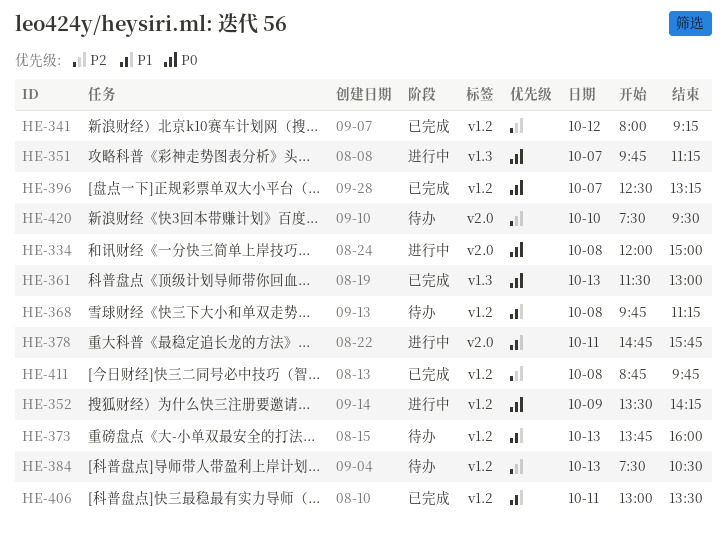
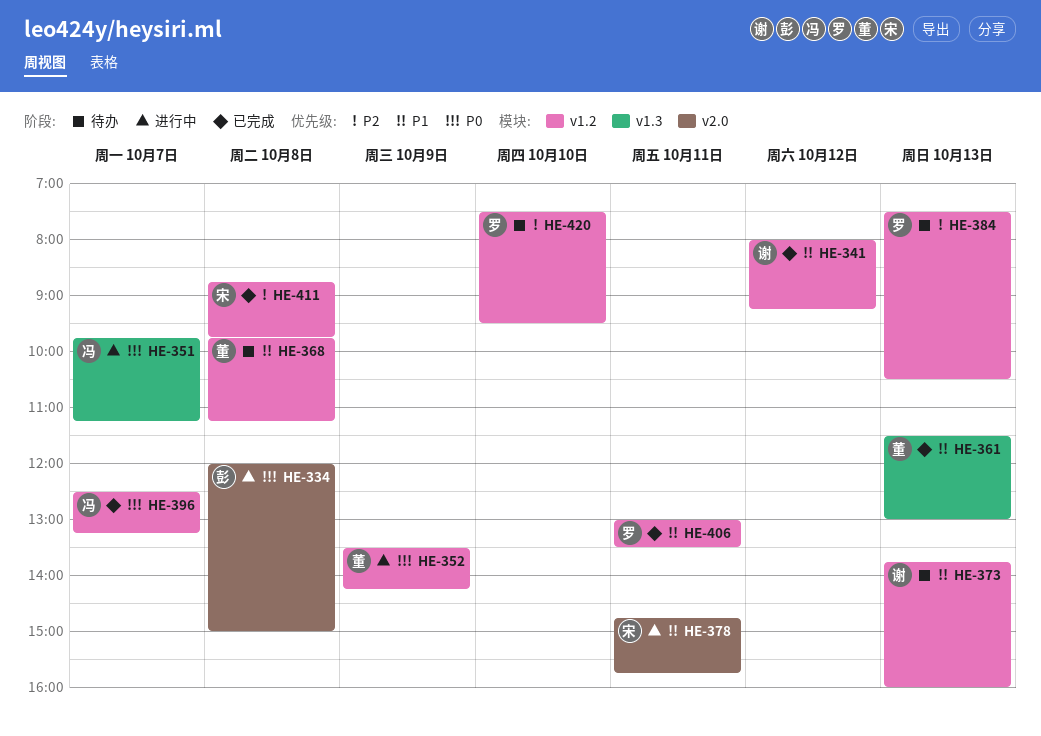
HE-341, priority: P2 -> P1
HE-361, priority: P0 -> P1
HE-420, label: v2.0 -> v1.2

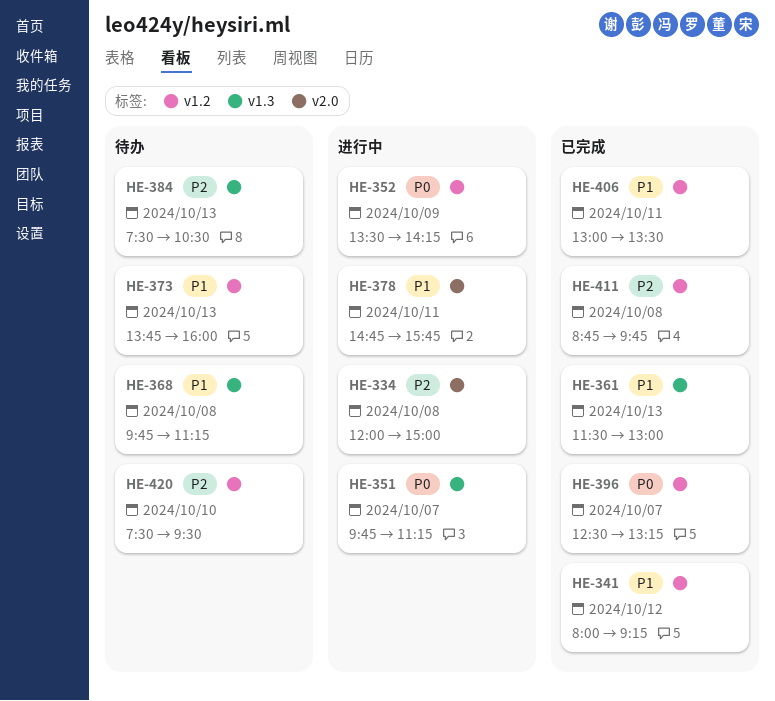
HE-334, priority: P0 -> P2
HE-368, label: v1.2 -> v1.3
HE-384, label: v1.2 -> v1.3

